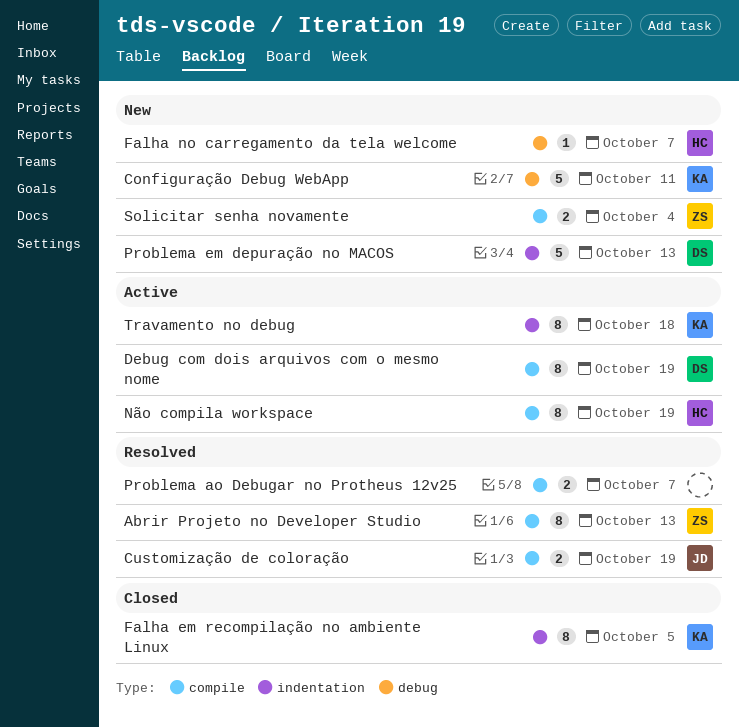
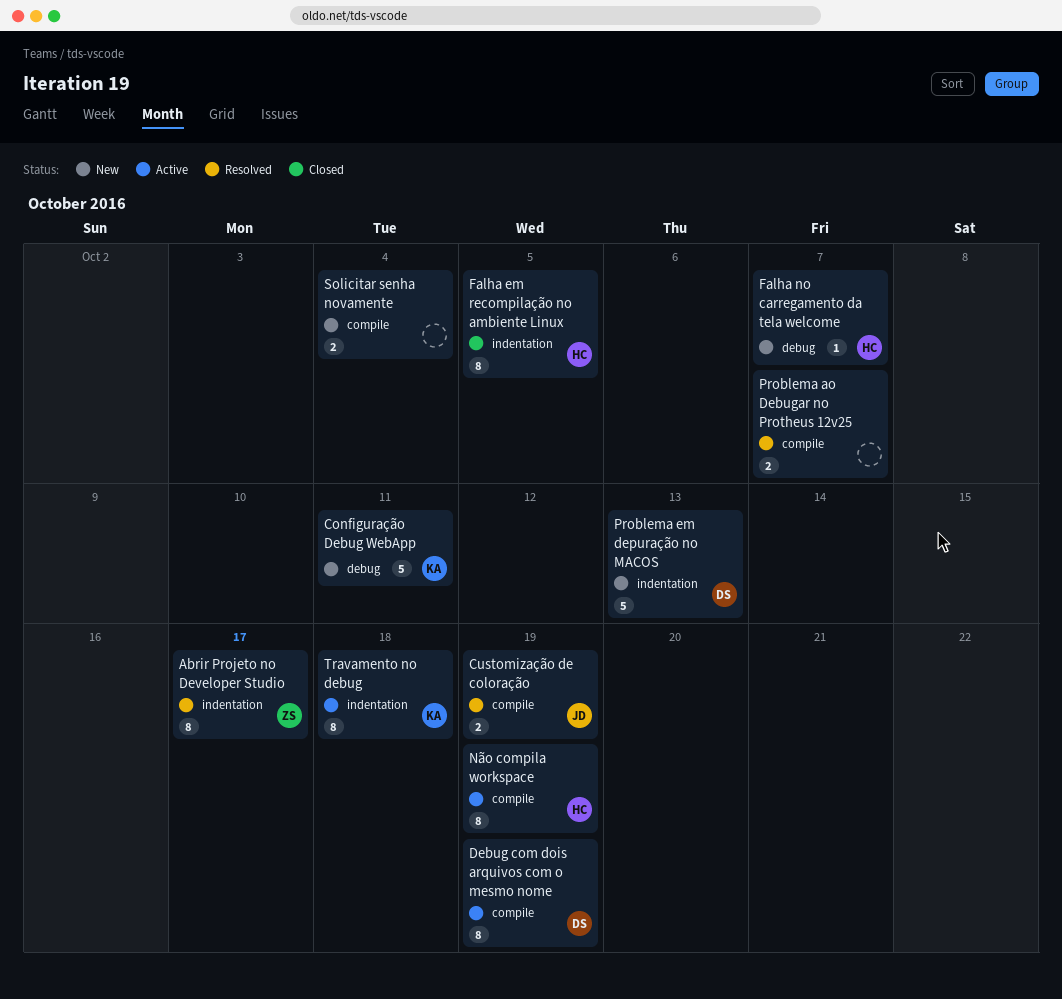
Abrir Projeto no Developer Studio, label: compile -> indentation
Abrir Projeto no Developer Studio, due: Oct 13 -> Oct 17
Falha em recompilação no ambiente Linux, owner: KA -> HC
Solicitar senha novamente, owner: ZS -> none

